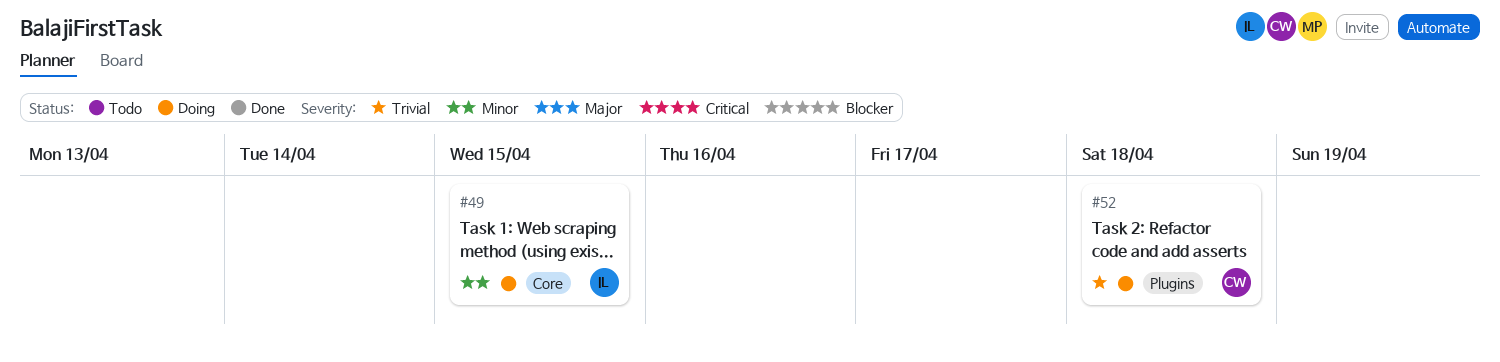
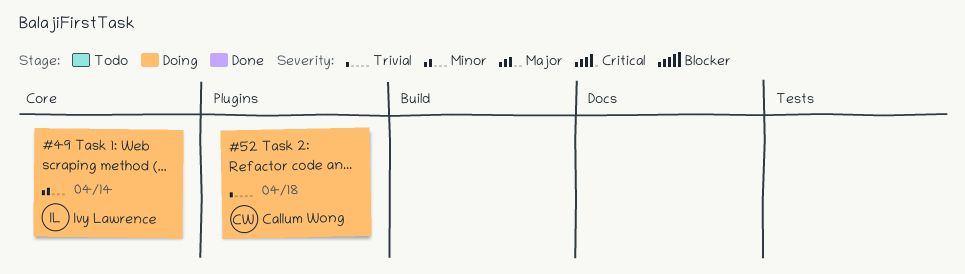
#49, due: Apr 15 -> Apr 14

